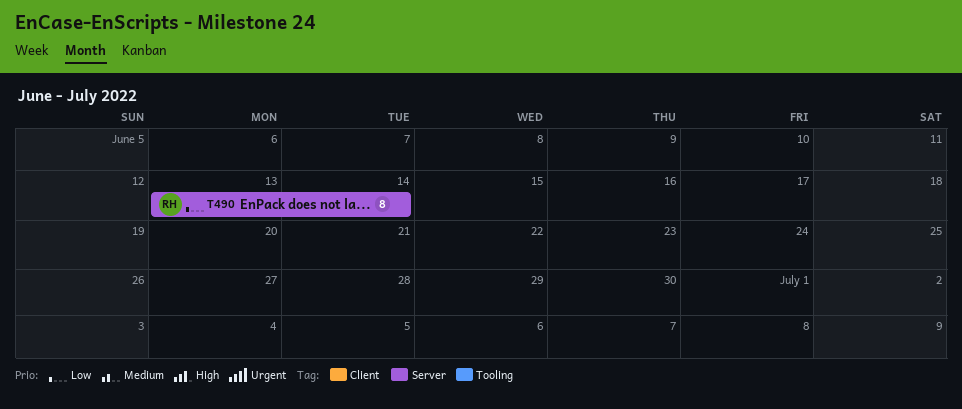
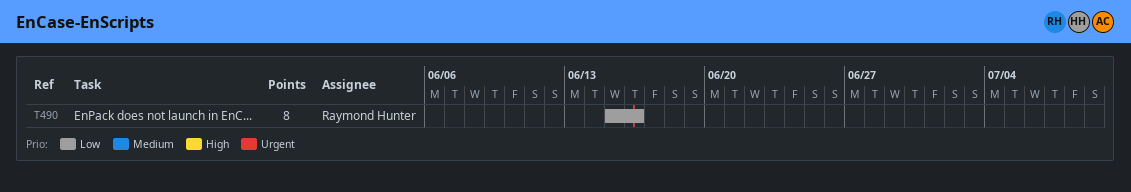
T490, start: Jun 13 -> Jun 15
T490, due: Jun 14 -> Jun 16

